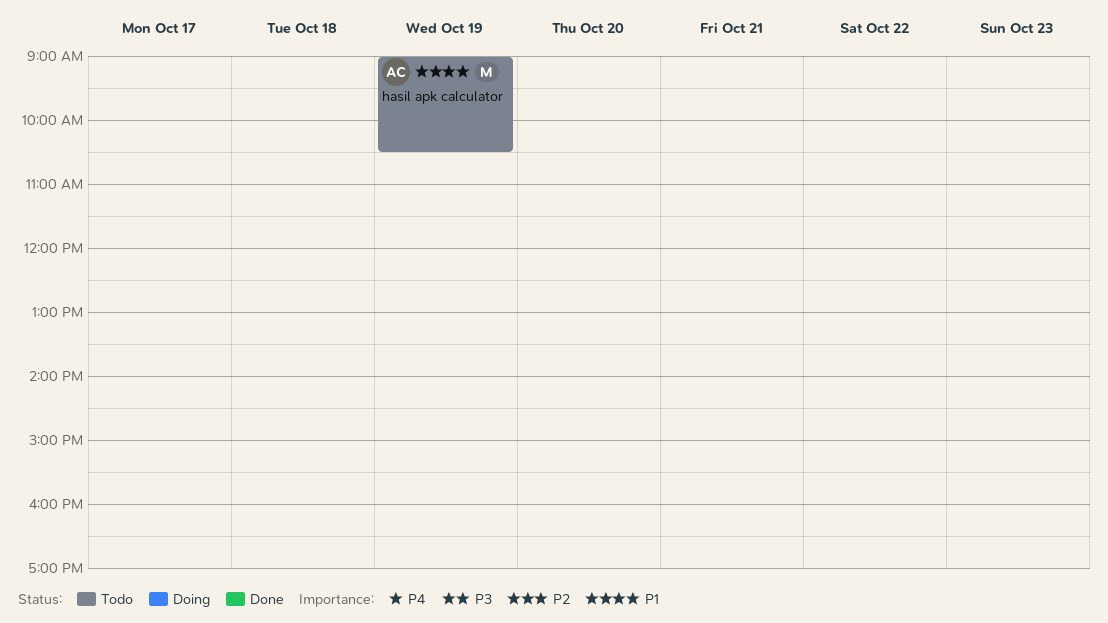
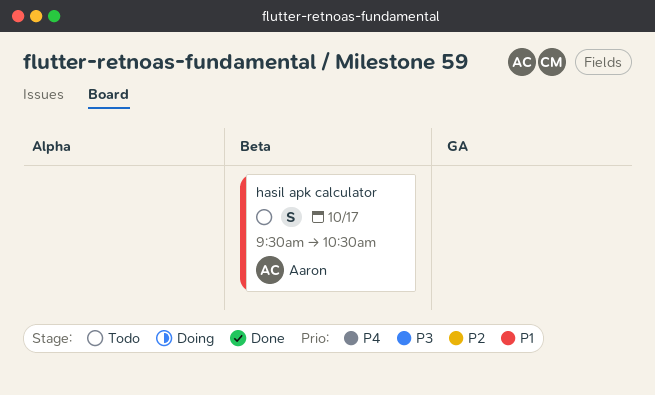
hasil apk calculator, estimate: M -> S
hasil apk calculator, day: Oct 19 -> Oct 17
hasil apk calculator, begins: 09:00 -> 09:30

